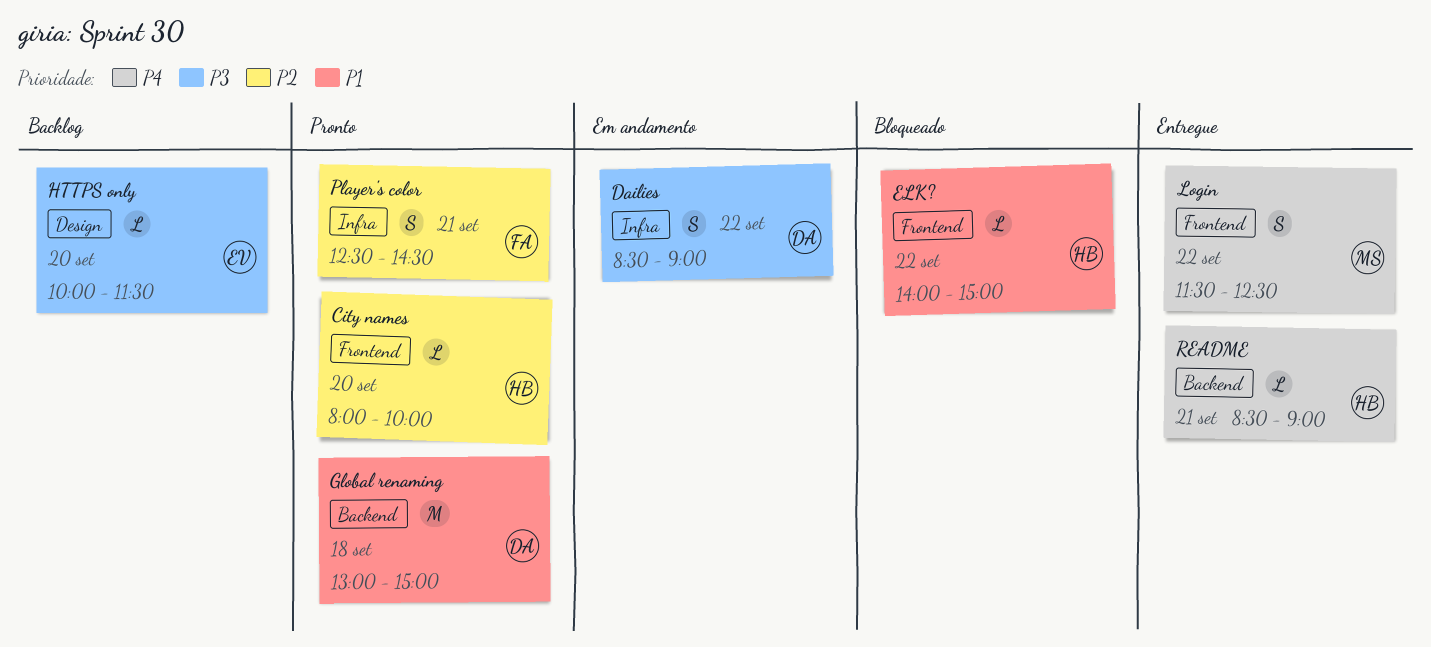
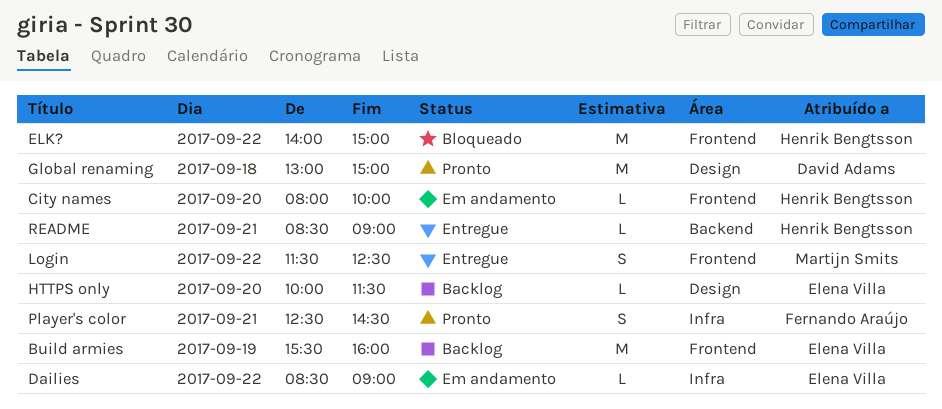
Build armies: none -> present
City names, status: Pronto -> Em andamento
Dailies, owner: David Adams -> Elena Villa
Dailies, estimate: S -> L
ELK?, estimate: L -> M
Global renaming, label: Backend -> Design

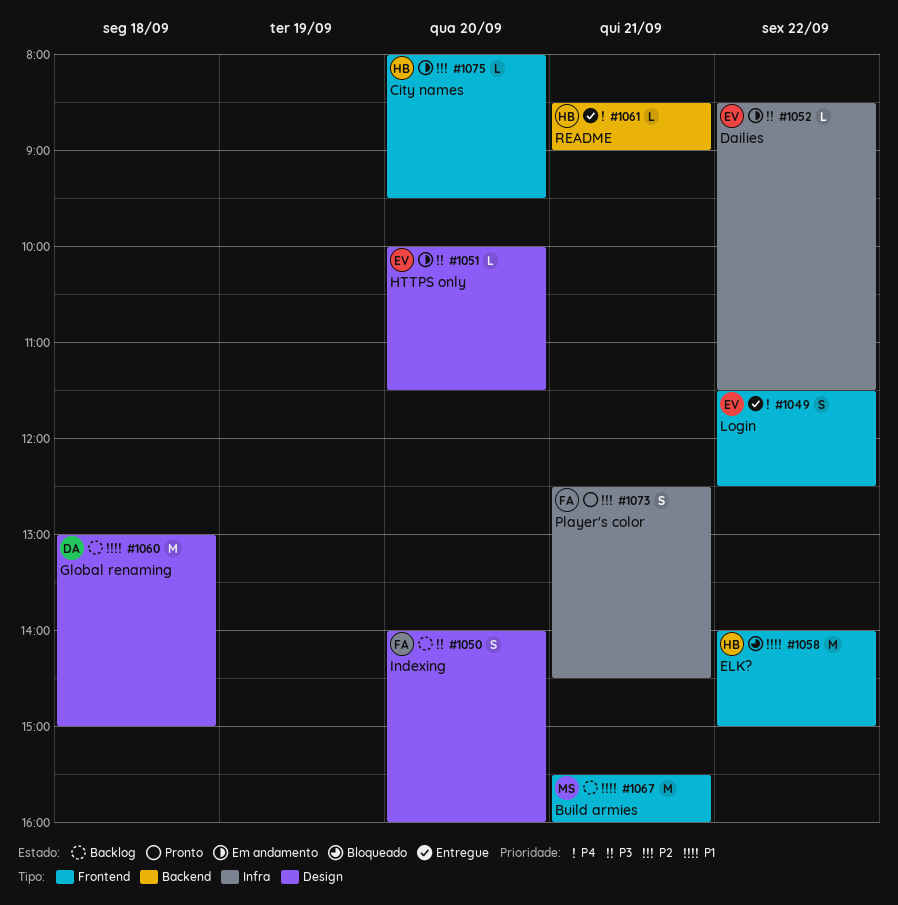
Build armies, owner: Elena Villa -> Martijn Smits
Build armies, day: Sep 19 -> Sep 21
City names, ends: 10:00 -> 09:30
Dailies, ends: 09:00 -> 11:30
Global renaming, status: Pronto -> Backlog
HTTPS only, status: Backlog -> Em andamento
Indexing: none -> present
Login, owner: Martijn Smits -> Elena Villa

